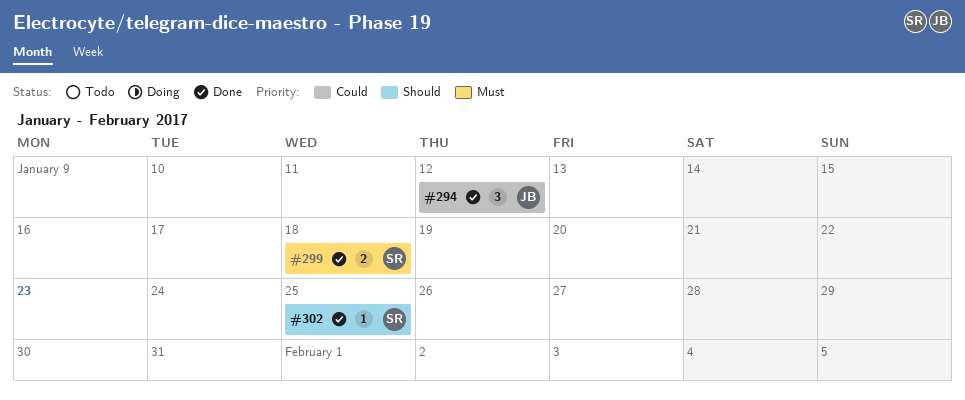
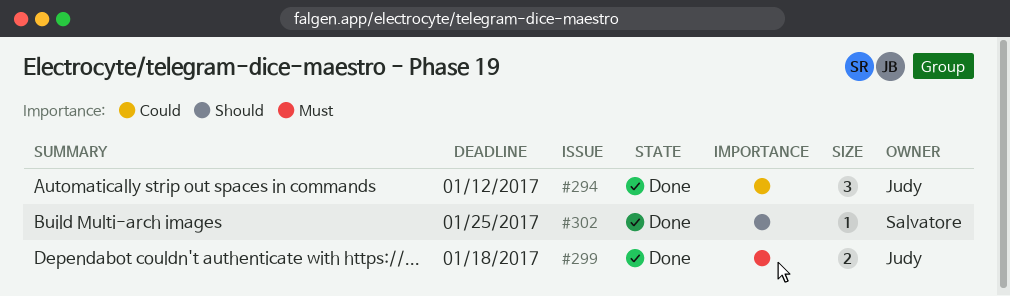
#299, owner: Salvatore -> Judy

